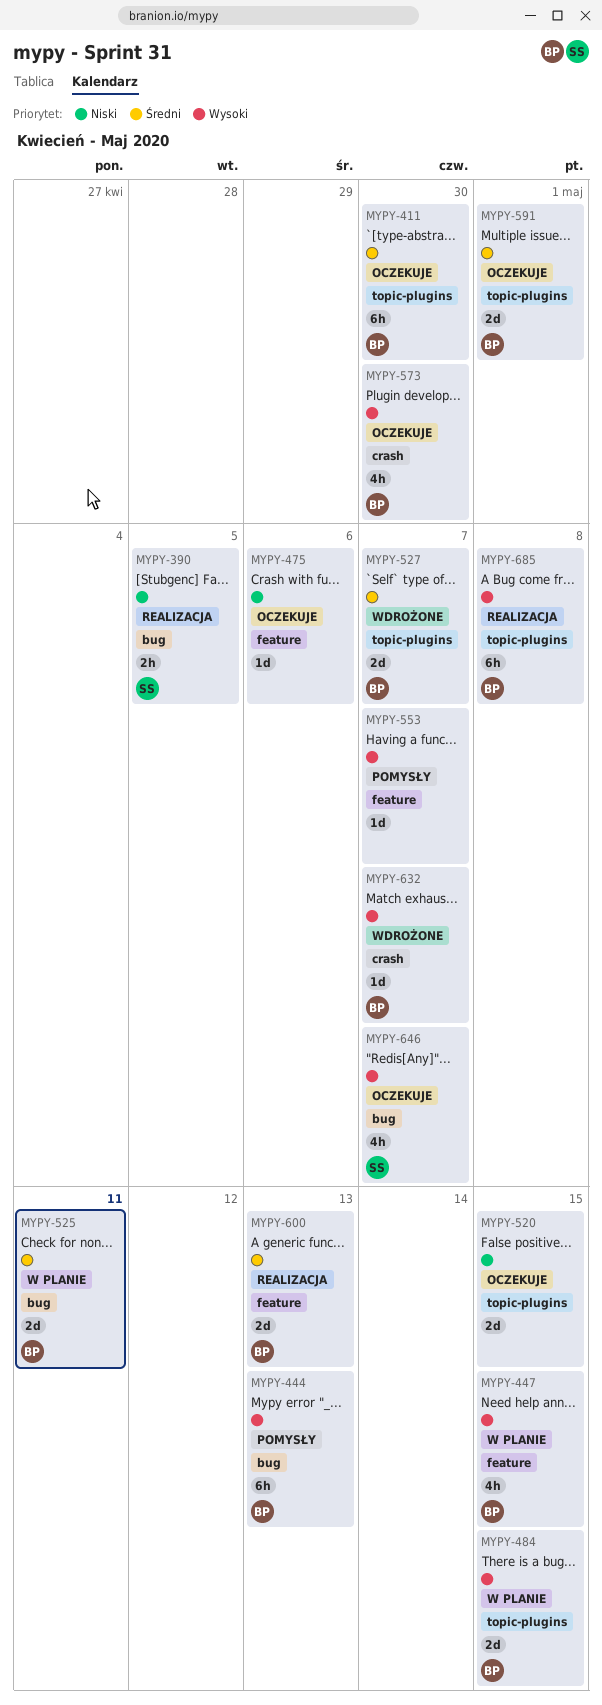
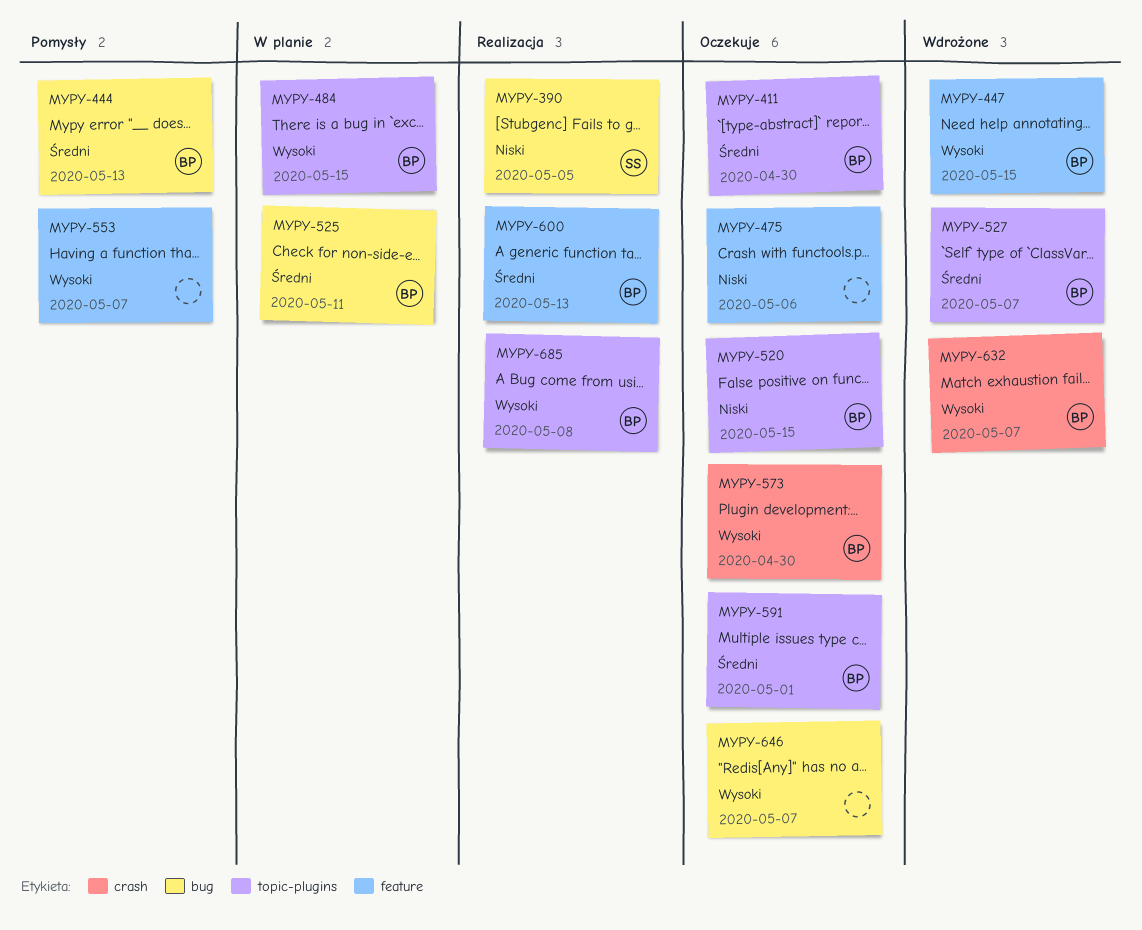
MYPY-444, priority: Wysoki -> Średni
MYPY-447, status: W planie -> Wdrożone
MYPY-520, owner: none -> BP
MYPY-646, owner: SS -> none

